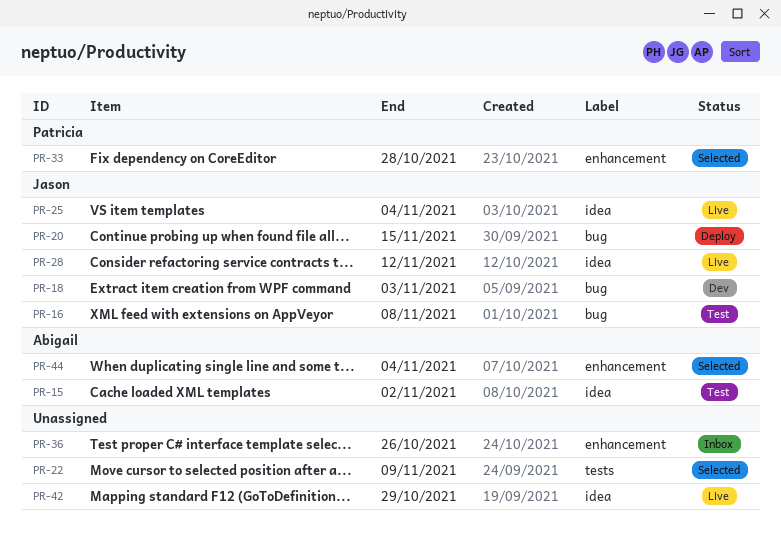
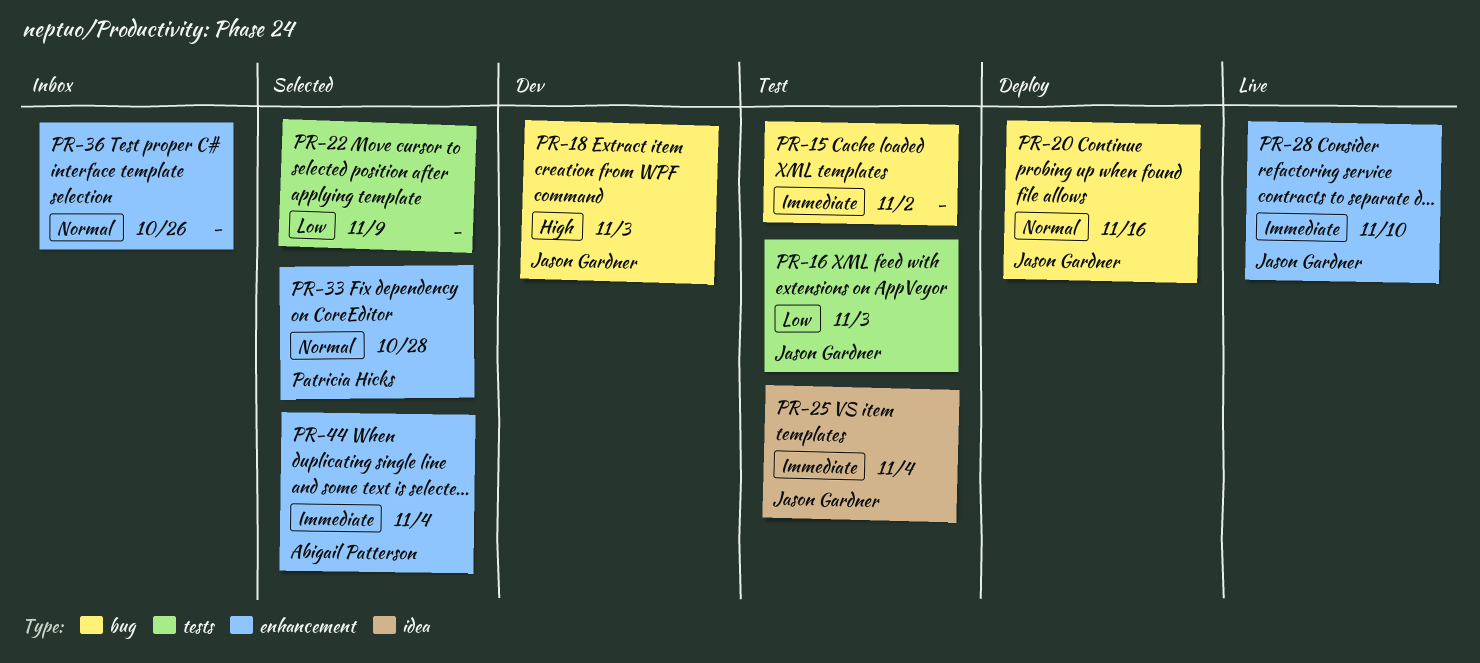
PR-15, owner: Abigail Patterson -> none
PR-15, label: idea -> bug
PR-16, label: bug -> tests
PR-16, due: Nov 8 -> Nov 3
PR-20, due: Nov 15 -> Nov 16
PR-25, status: Live -> Test
PR-28, label: idea -> enhancement
PR-28, due: Nov 12 -> Nov 10
PR-42: present -> none

